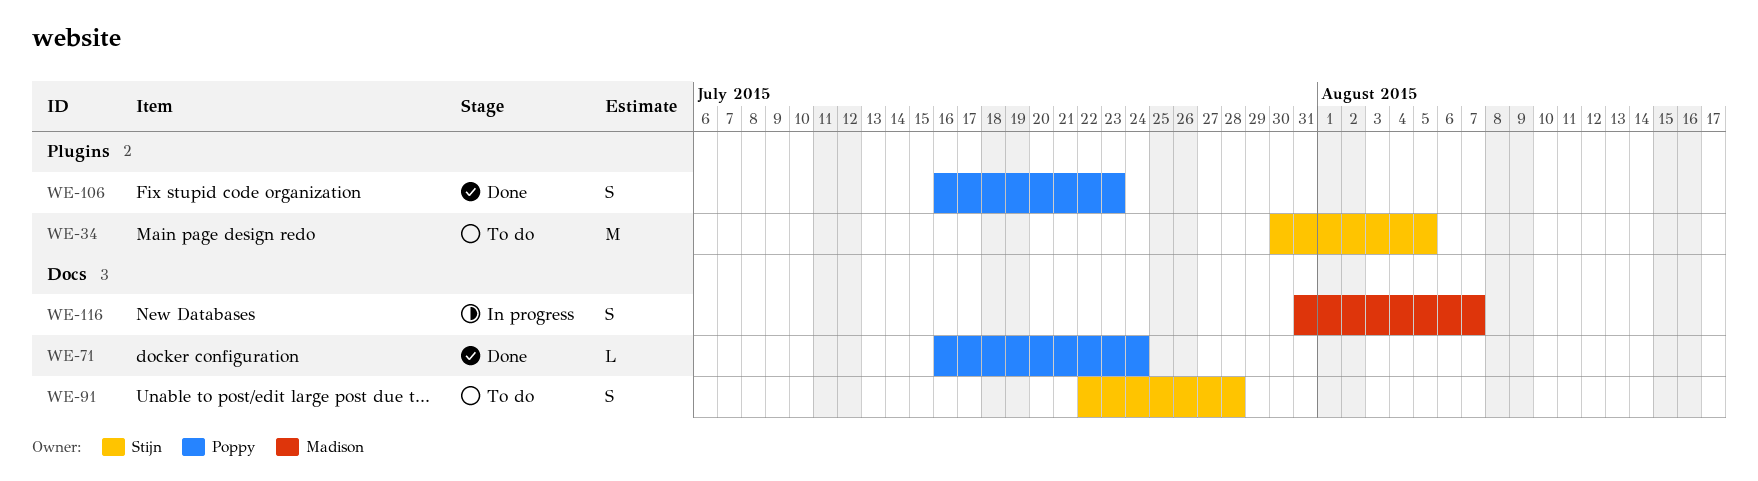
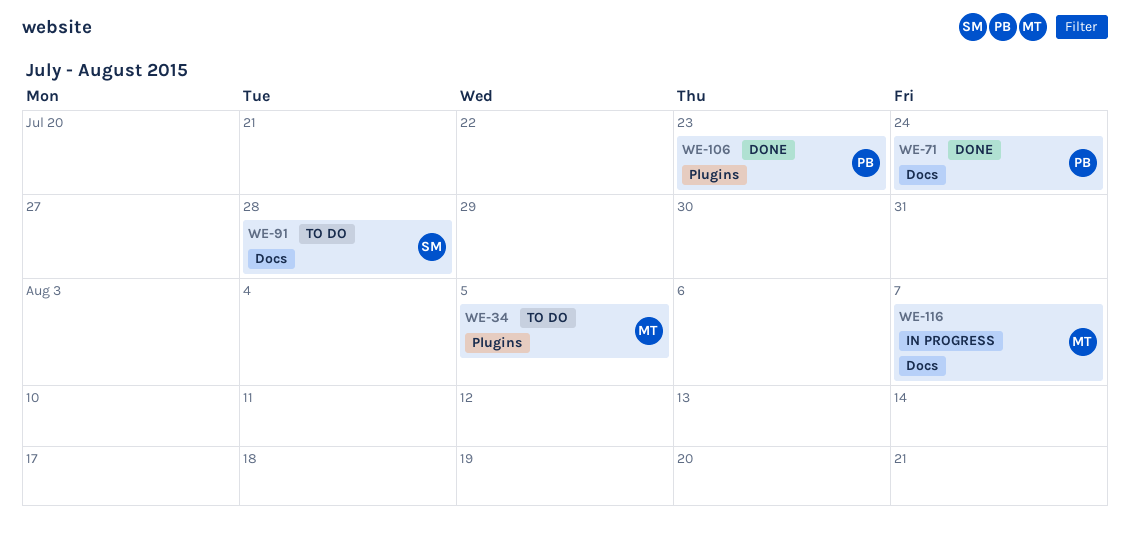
WE-34, owner: Stijn -> Madison

